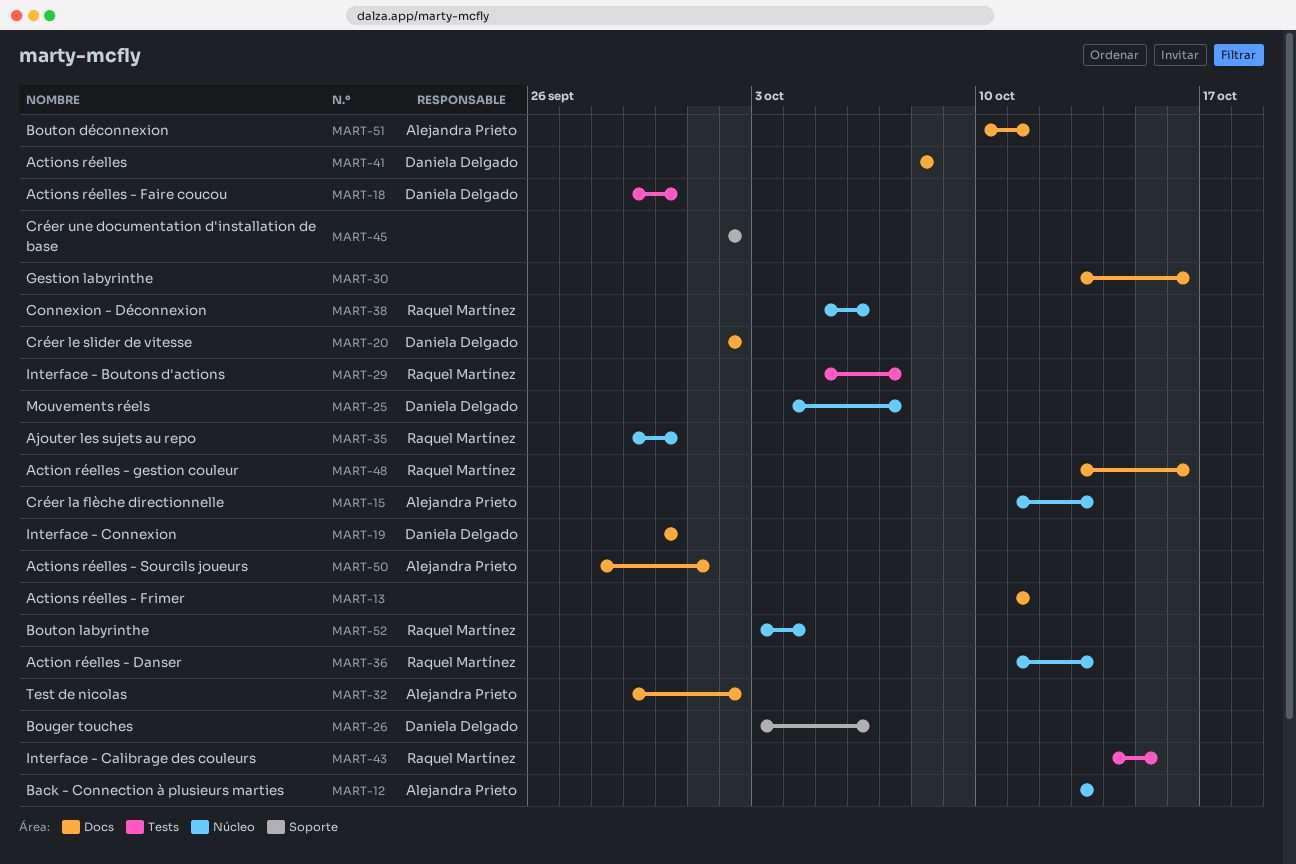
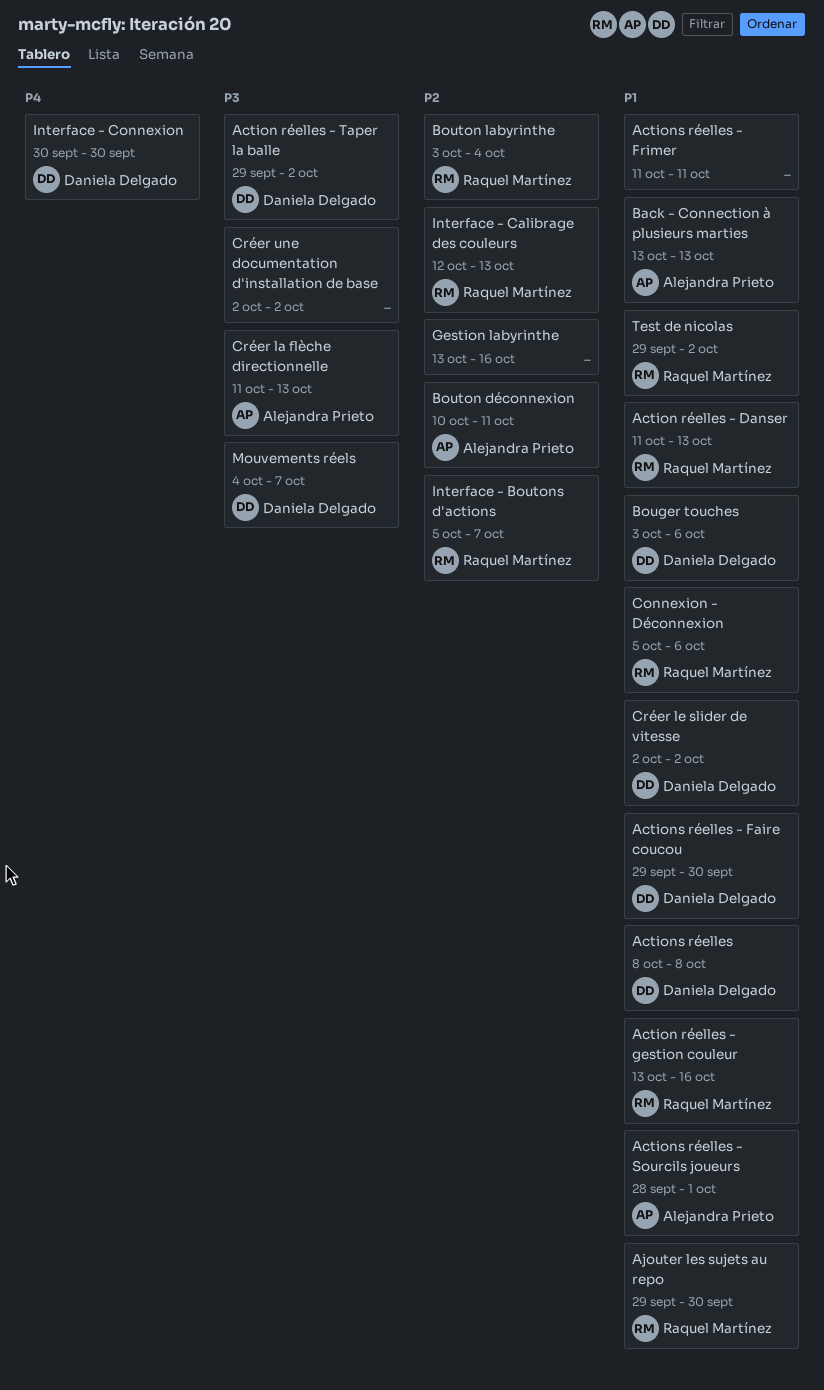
Action réelles - Taper la balle: none -> present
Interface - Calibrage des couleurs, start: Oct 14 -> Oct 12
Interface - Calibrage des couleurs, due: Oct 15 -> Oct 13
Test de nicolas, owner: Alejandra Prieto -> Raquel Martínez

